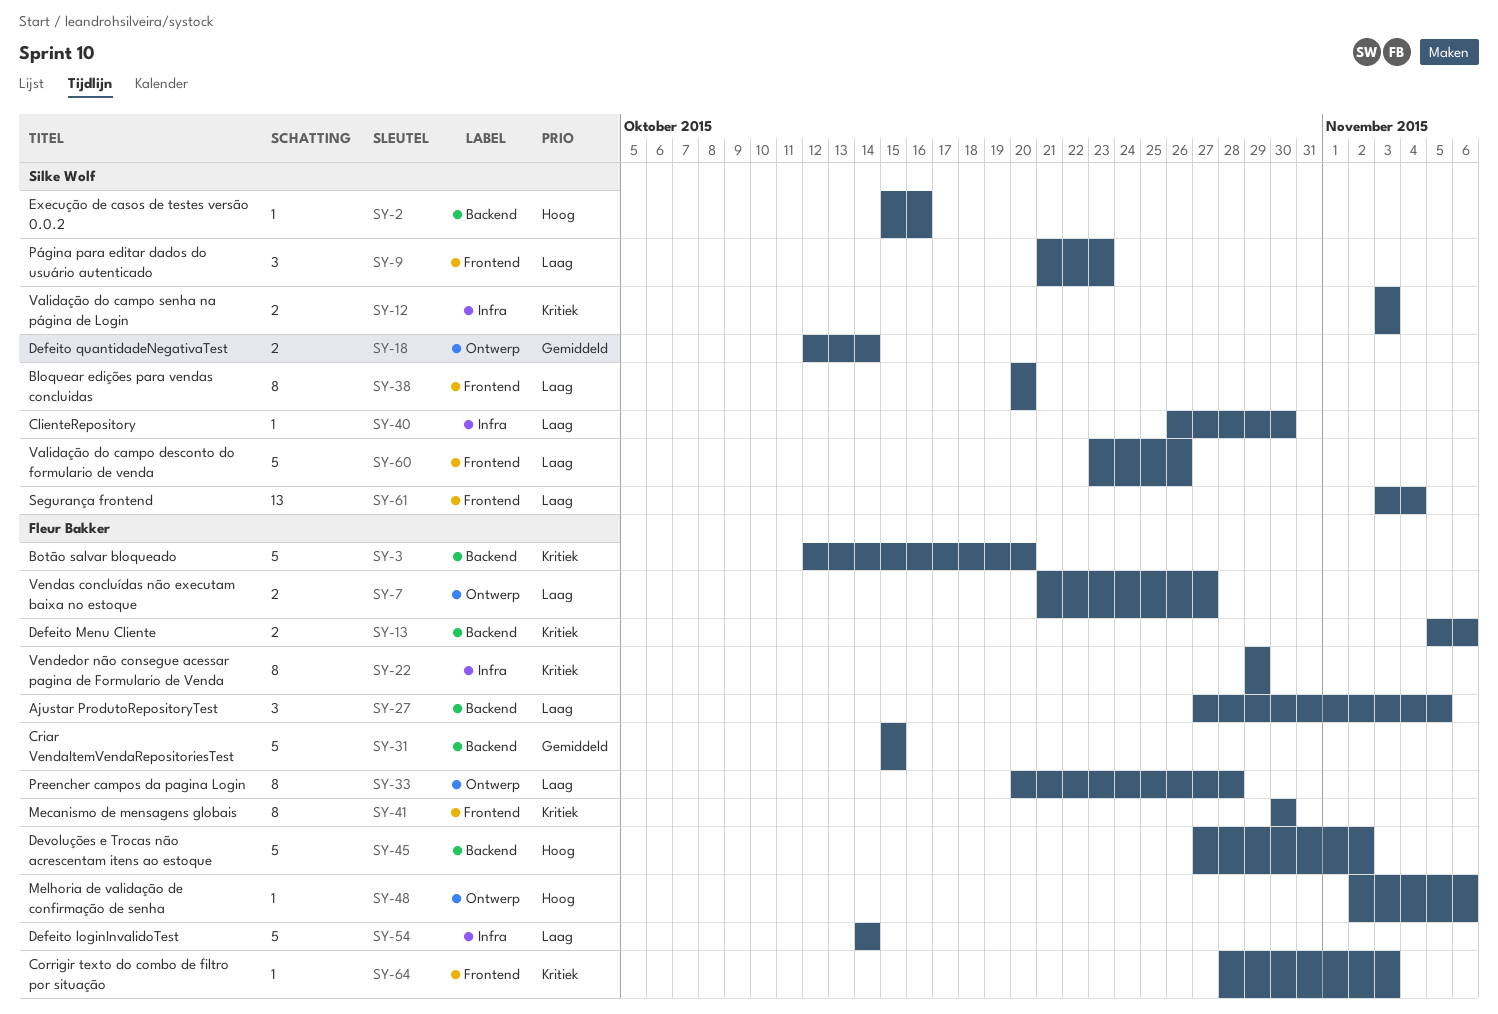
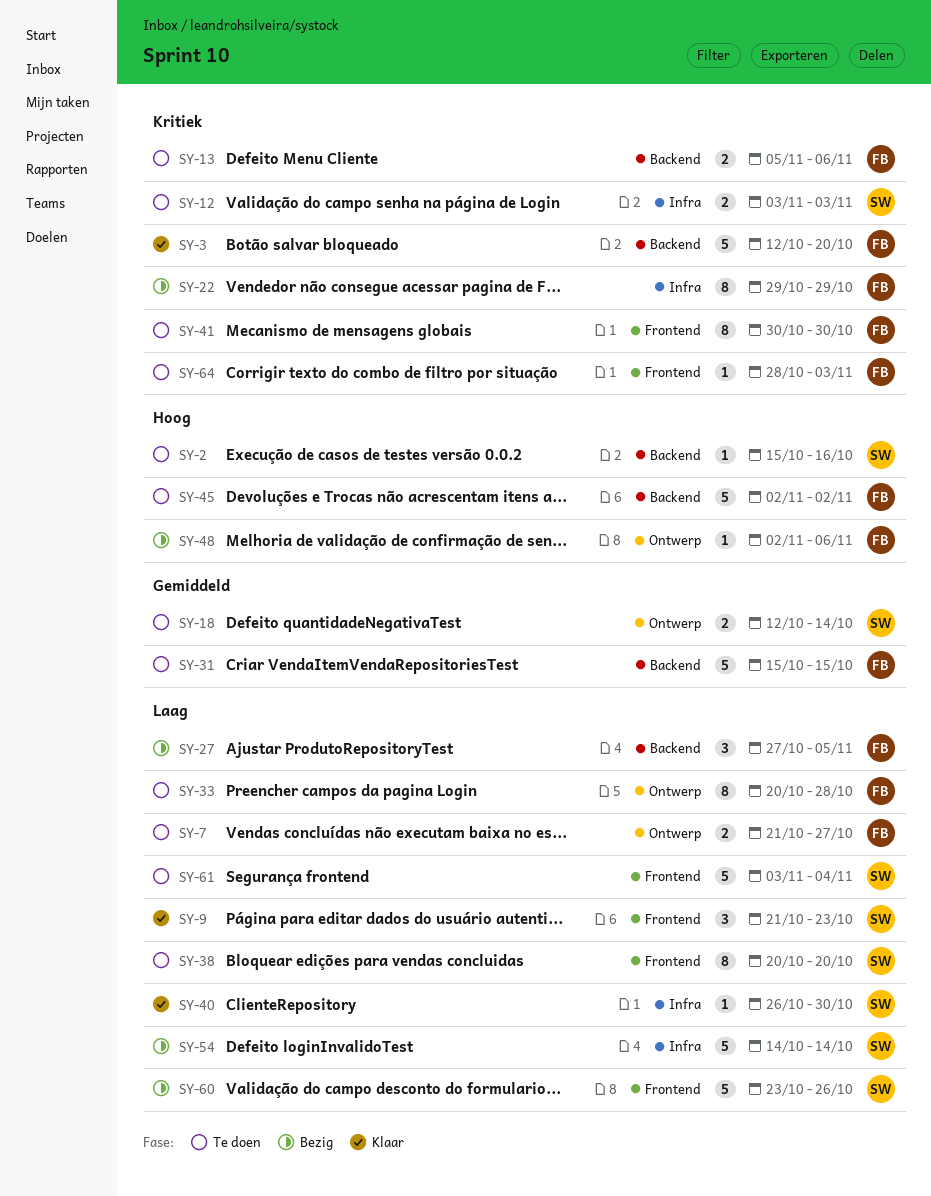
SY-45, start: Oct 27 -> Nov 2
SY-54, owner: Fleur Bakker -> Silke Wolf
SY-61, estimate: 13 -> 5

